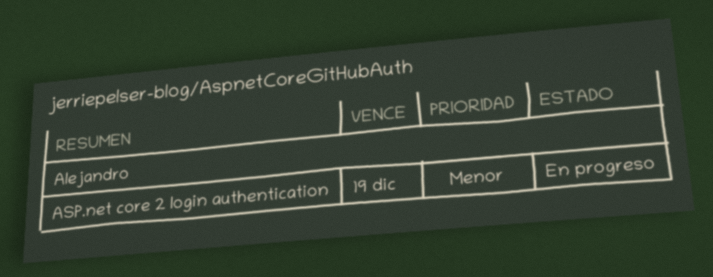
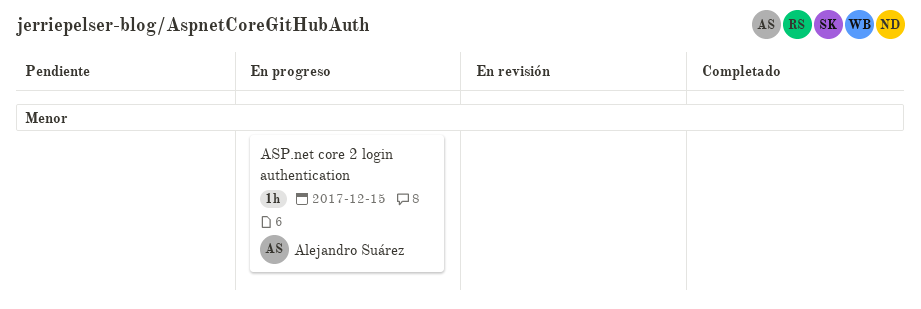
ASP.net core 2 login authentication, due: Dec 19 -> Dec 15

